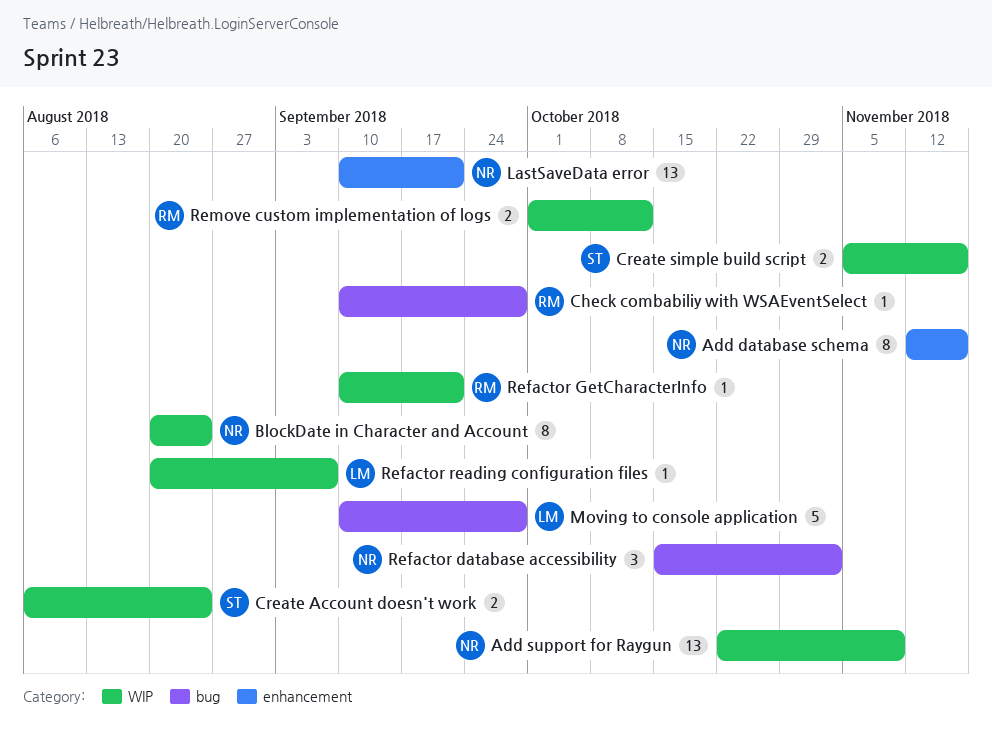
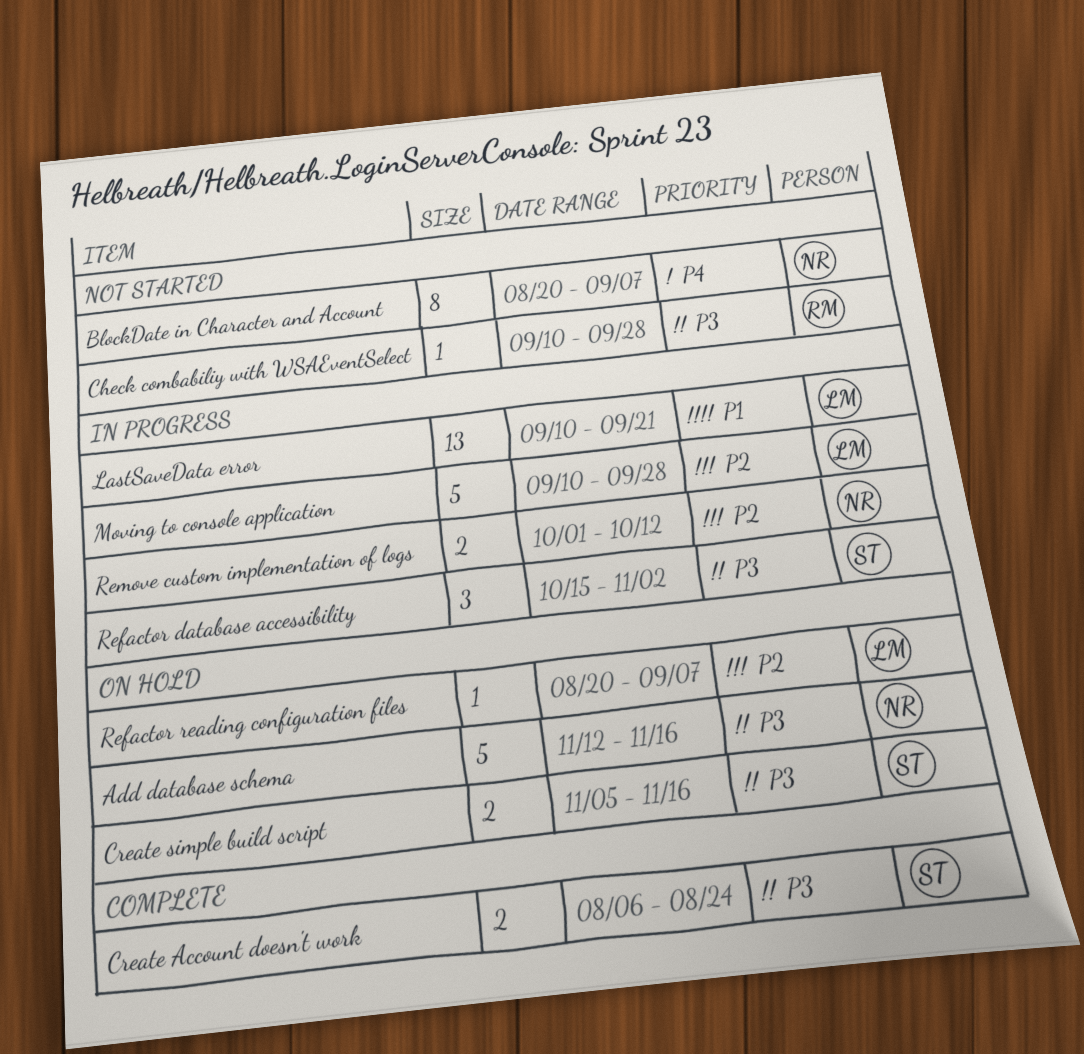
Add database schema, estimate: 8 -> 5
Add support for Raygun: present -> none
BlockDate in Character and Account, due: Aug 24 -> Sep 7
LastSaveData error, owner: NR -> LM
Refactor database accessibility, owner: NR -> ST
Refactor GetCharacterInfo: present -> none
Remove custom implementation of logs, owner: RM -> NR

